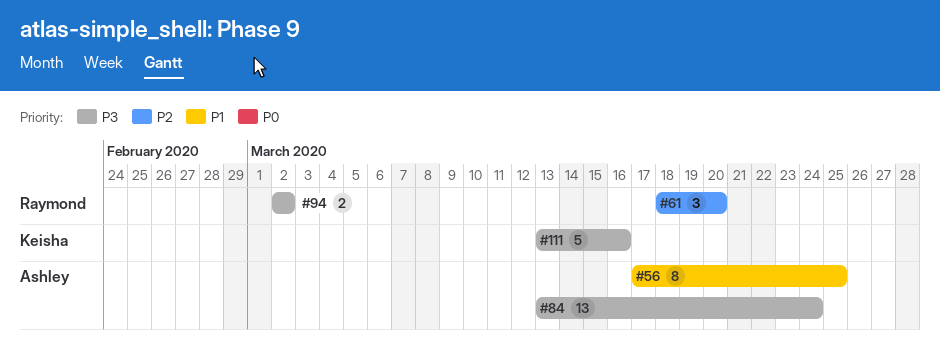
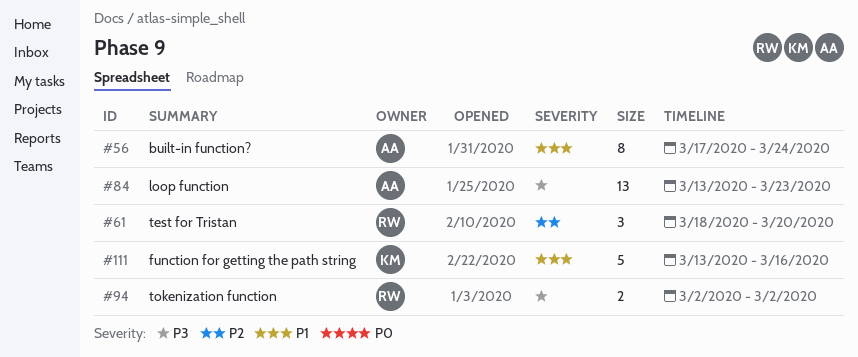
#56, due: Mar 25 -> Mar 24
#84, due: Mar 24 -> Mar 23
#111, priority: P3 -> P1

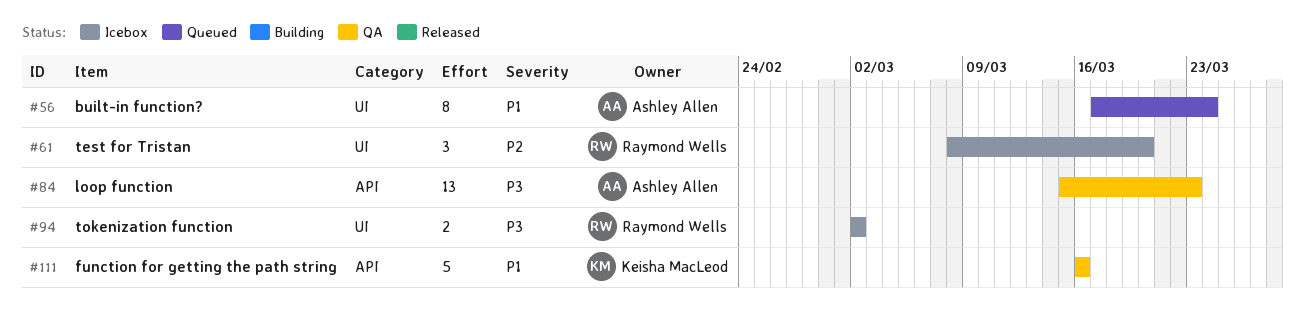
#61, start: Mar 18 -> Mar 8
#84, start: Mar 13 -> Mar 15
#111, start: Mar 13 -> Mar 16

